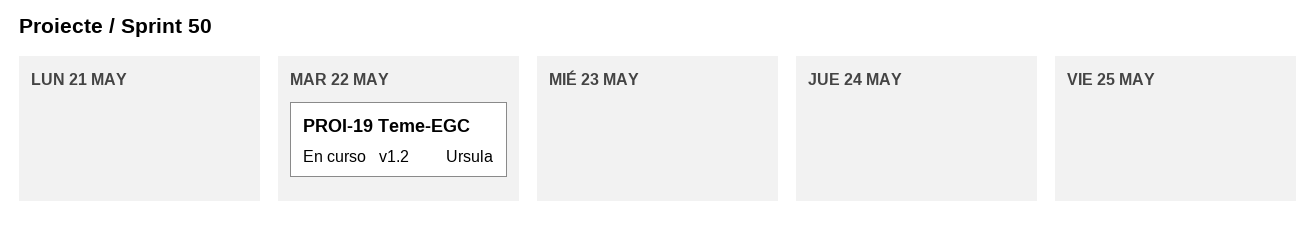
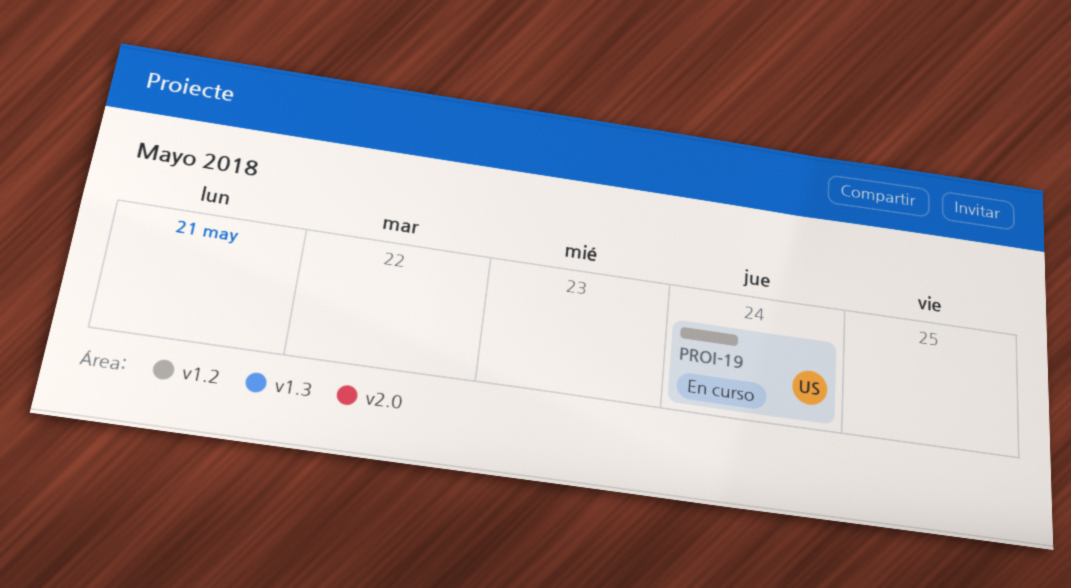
PROI-19, due: May 22 -> May 24

